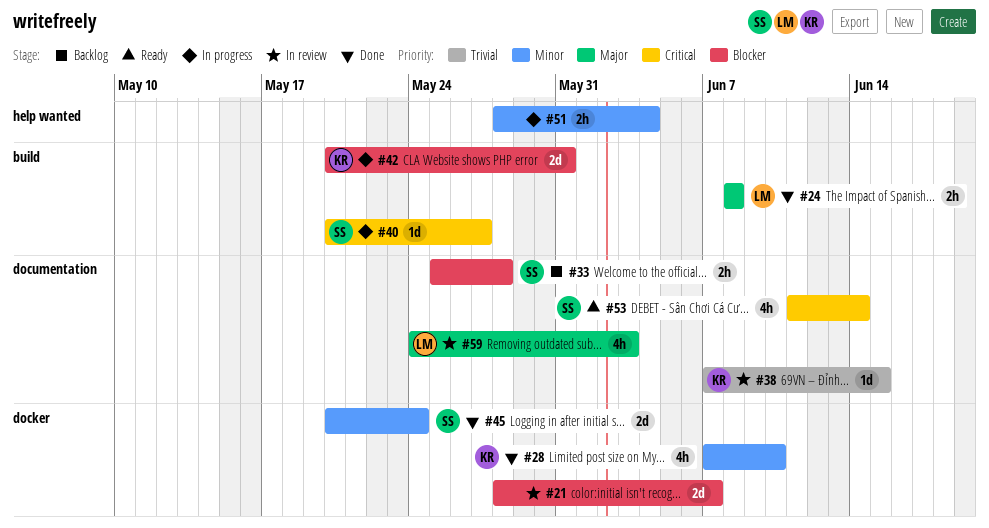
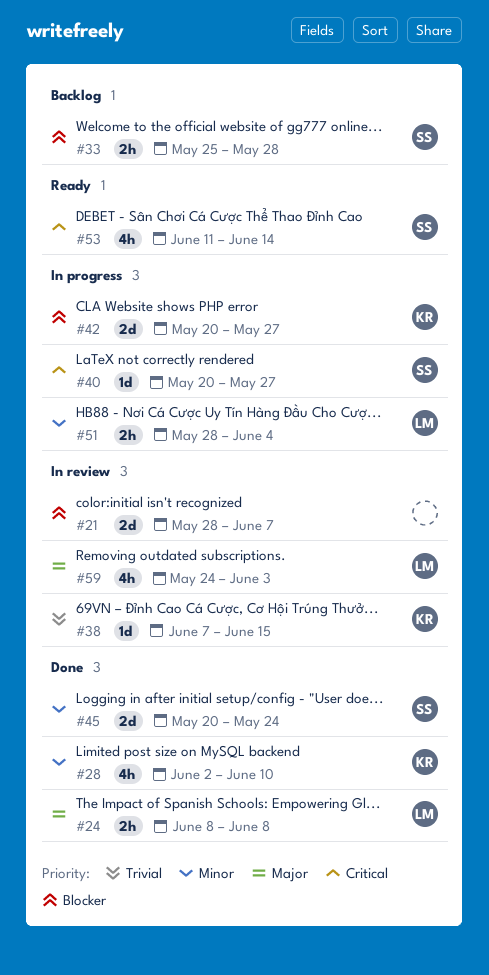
#28, start: Jun 7 -> Jun 2
#42, due: May 31 -> May 27
#51, owner: none -> LM

